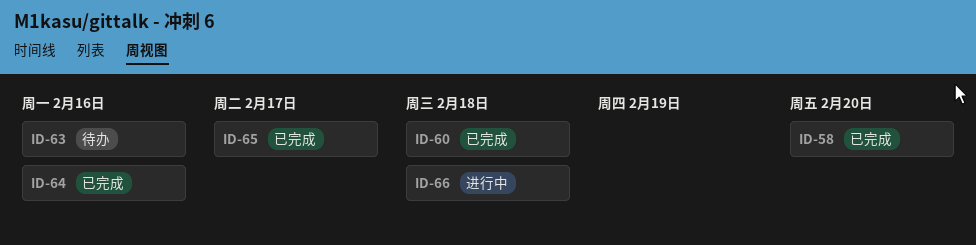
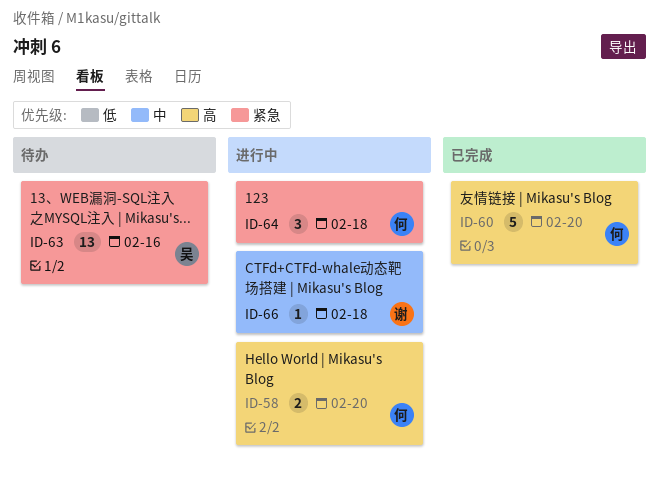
ID-58, status: 已完成 -> 进行中
ID-60, due: Feb 18 -> Feb 20
ID-64, status: 已完成 -> 进行中
ID-64, due: Feb 16 -> Feb 18
ID-65: present -> none

